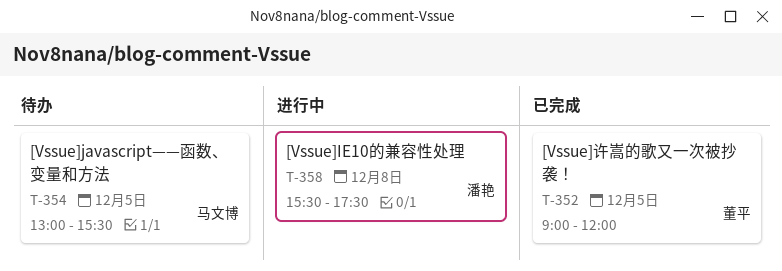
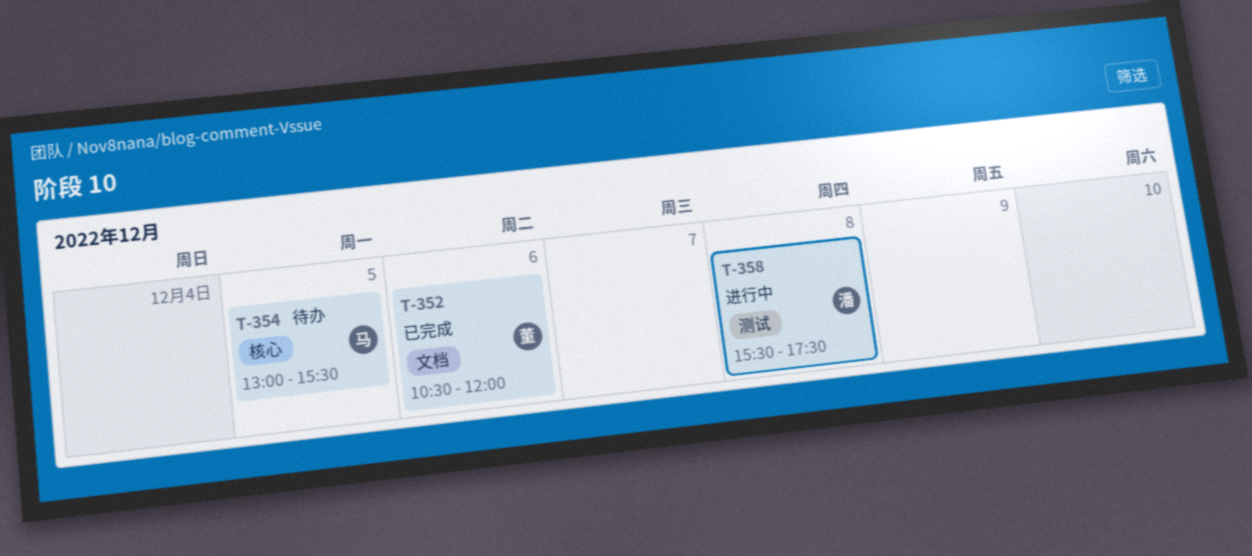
T-352, day: Dec 5 -> Dec 6
T-352, begins: 09:00 -> 10:30

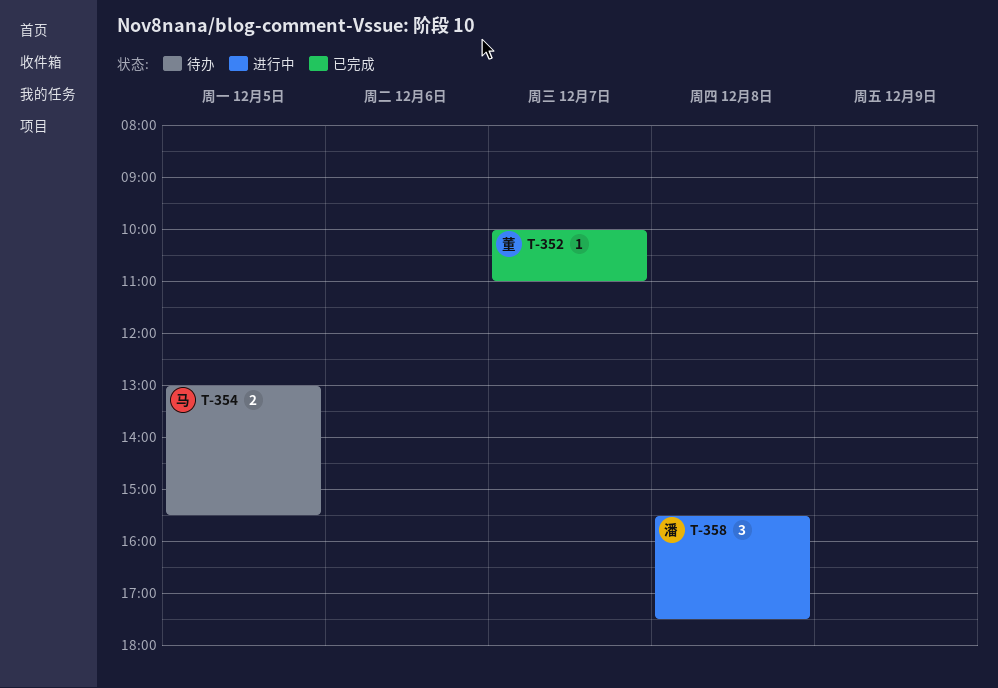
T-352, day: Dec 6 -> Dec 7
T-352, begins: 10:30 -> 10:00
T-352, ends: 12:00 -> 11:00

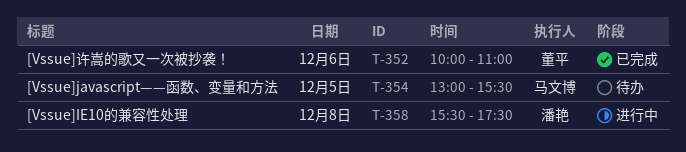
T-352, day: Dec 7 -> Dec 6

